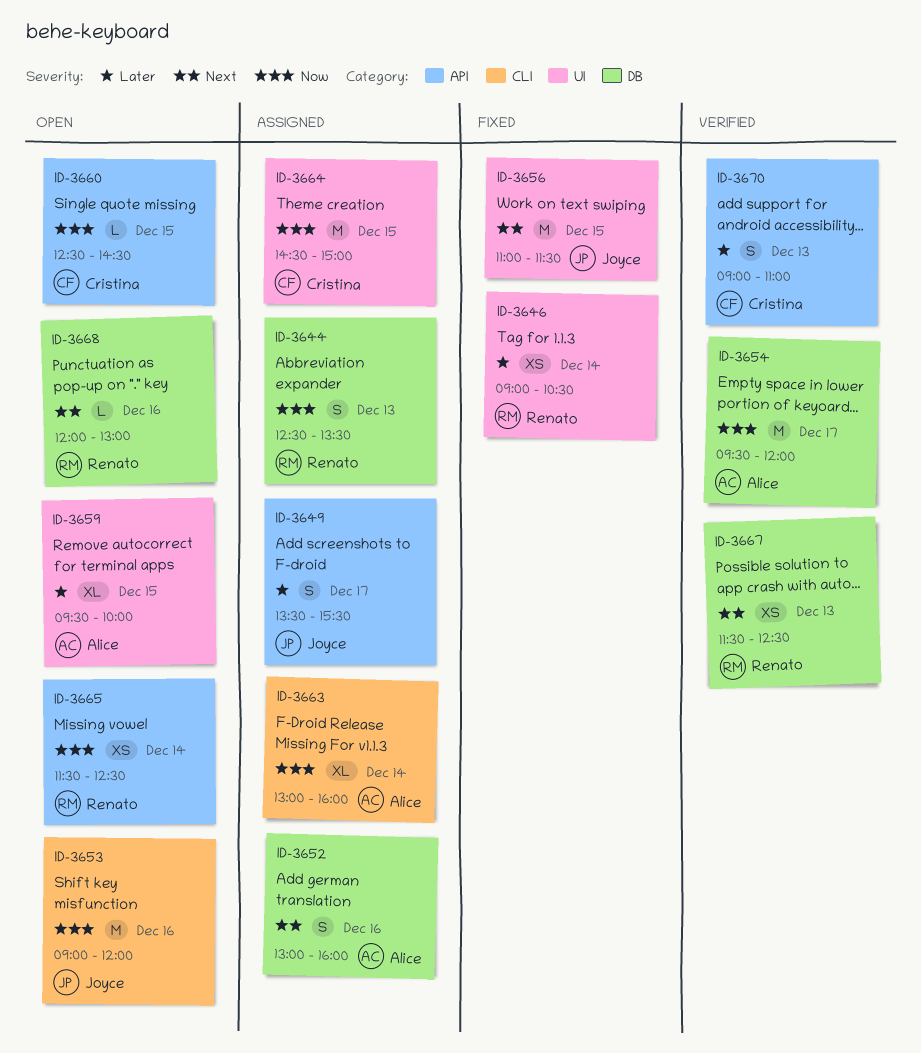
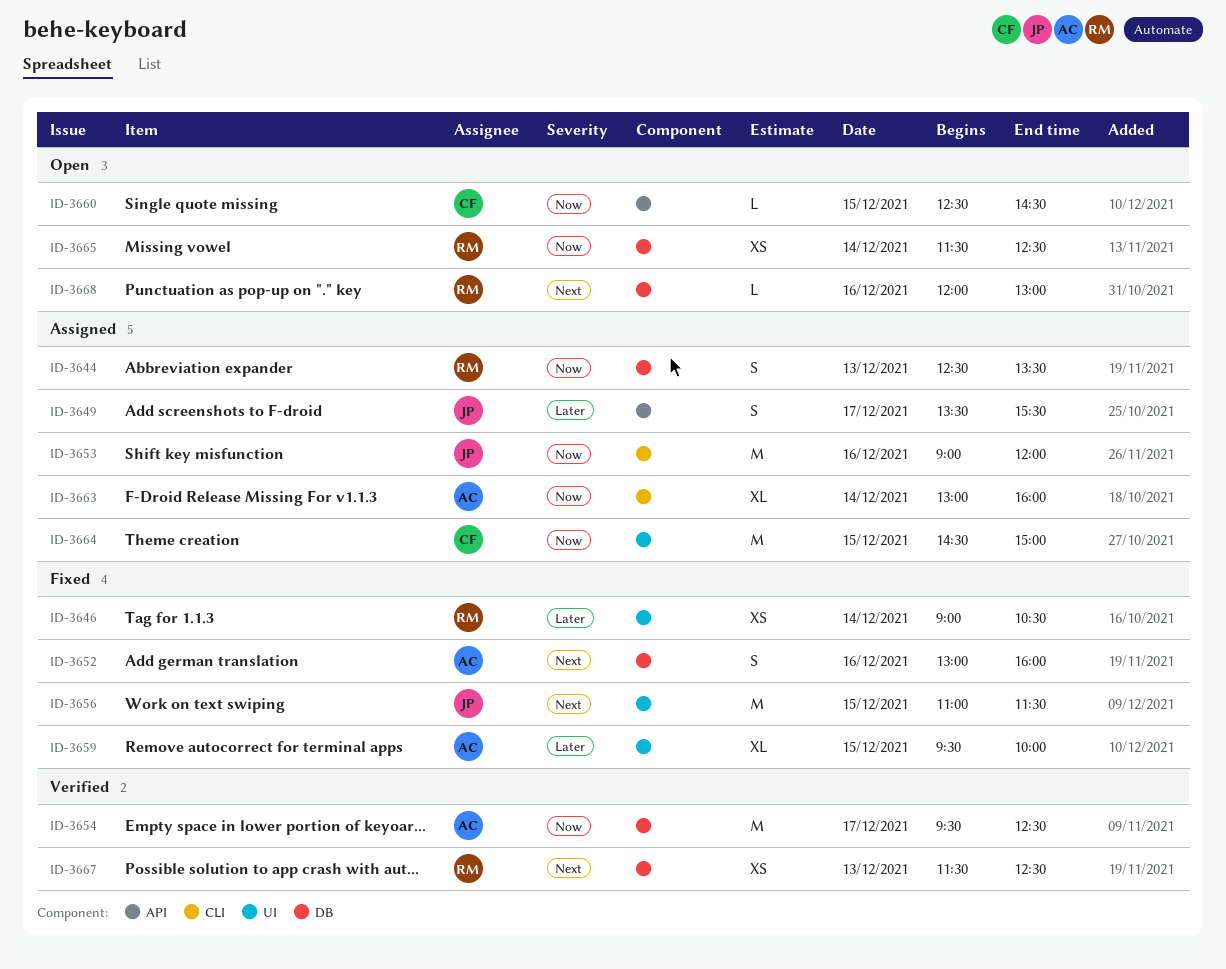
ID-3652, status: Assigned -> Fixed
ID-3653, status: Open -> Assigned
ID-3654, ends: 12:00 -> 12:30
ID-3659, status: Open -> Fixed
ID-3665, label: API -> DB
ID-3670: present -> none

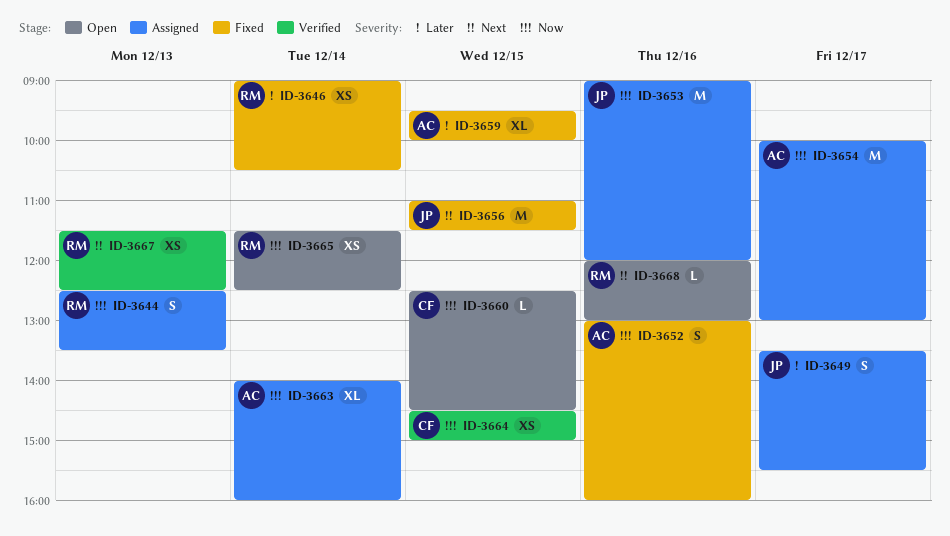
ID-3652, priority: Next -> Now
ID-3654, status: Verified -> Assigned
ID-3654, begins: 09:30 -> 10:00
ID-3654, ends: 12:30 -> 13:00
ID-3663, begins: 13:00 -> 14:00
ID-3664, status: Assigned -> Verified
ID-3664, estimate: M -> XS

